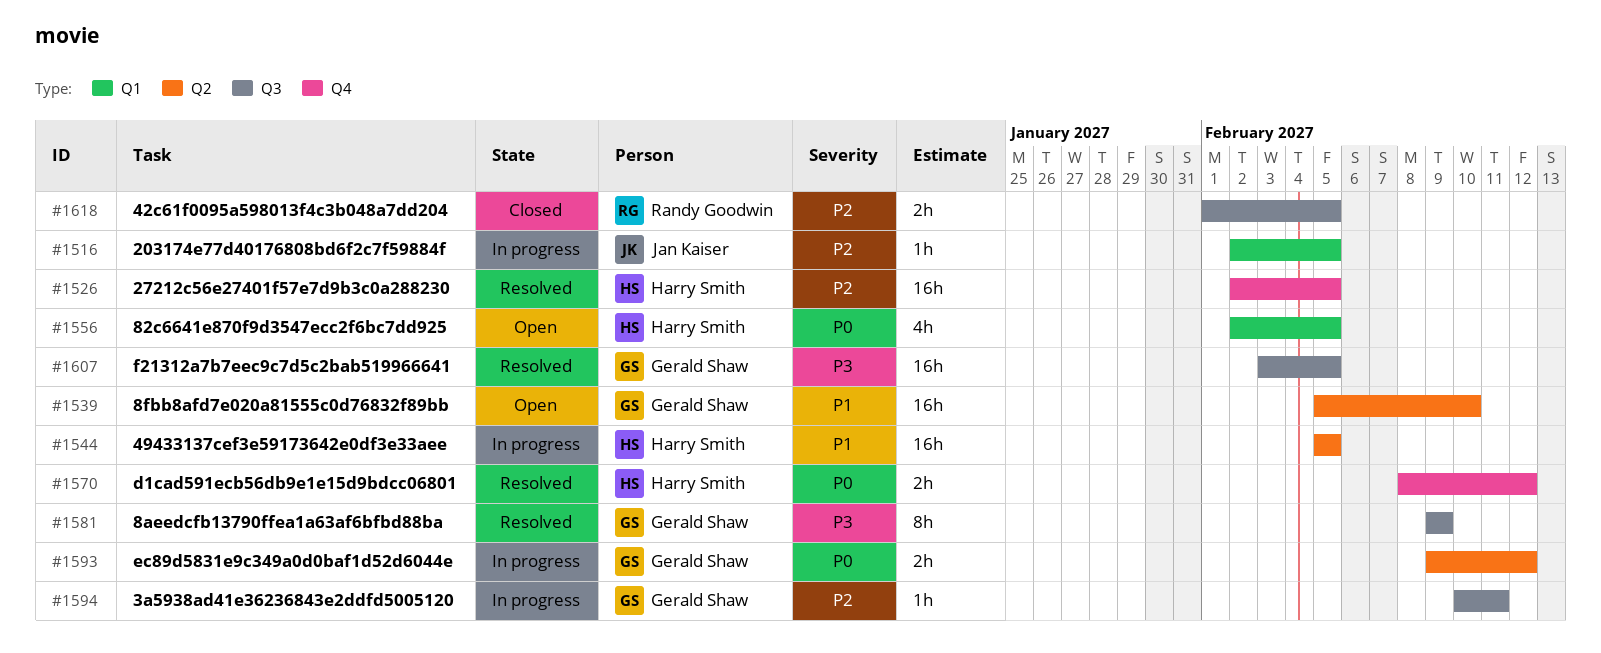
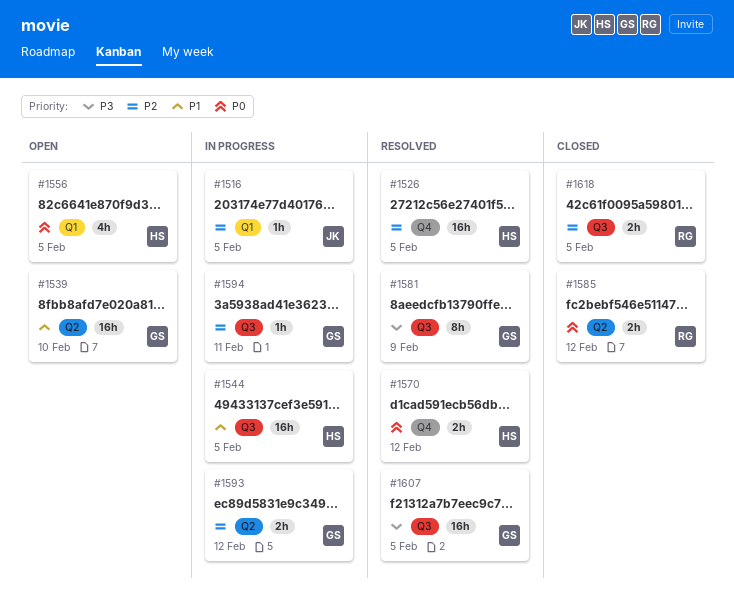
#1544, label: Q2 -> Q3
#1585: none -> present
#1593, priority: P0 -> P2

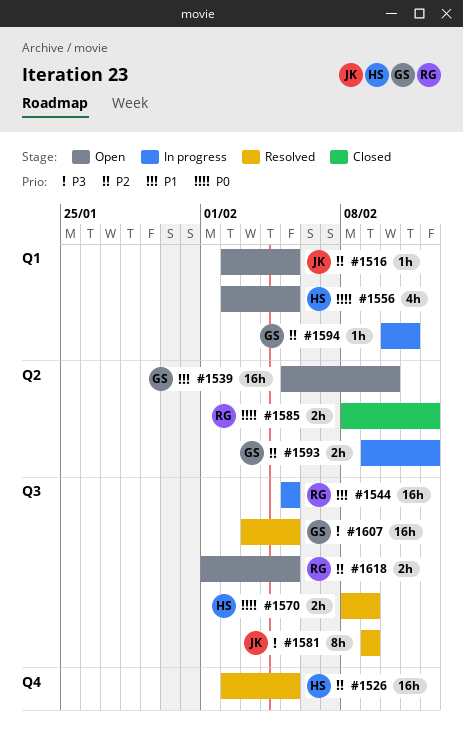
#1516, status: In progress -> Open
#1544, owner: HS -> RG
#1570, label: Q4 -> Q3
#1570, due: Feb 12 -> Feb 9
#1581, owner: GS -> JK
#1594, label: Q3 -> Q1
#1618, status: Closed -> Open

